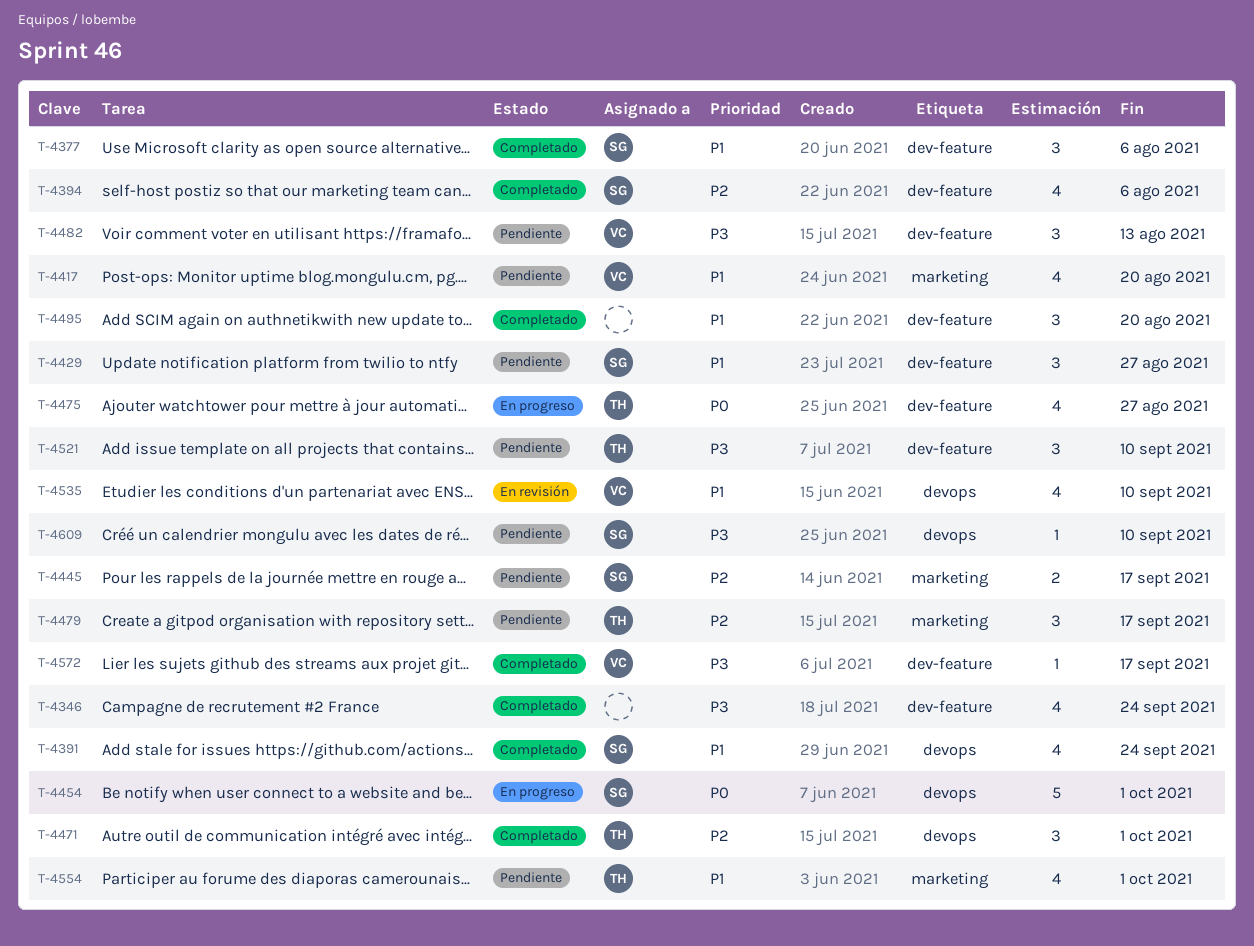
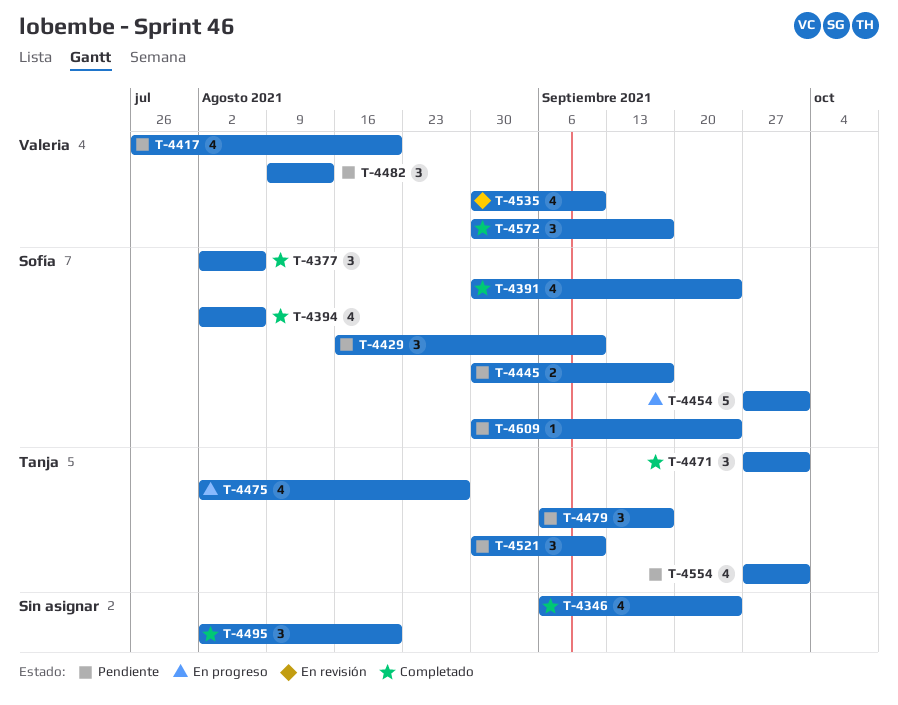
T-4429, due: Aug 27 -> Sep 10
T-4572, estimate: 1 -> 3
T-4609, due: Sep 10 -> Sep 24

